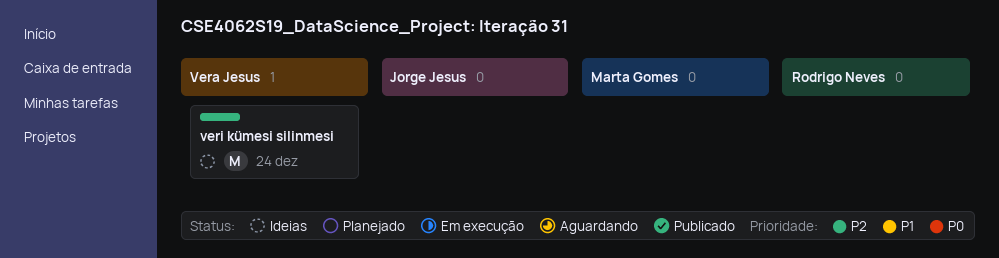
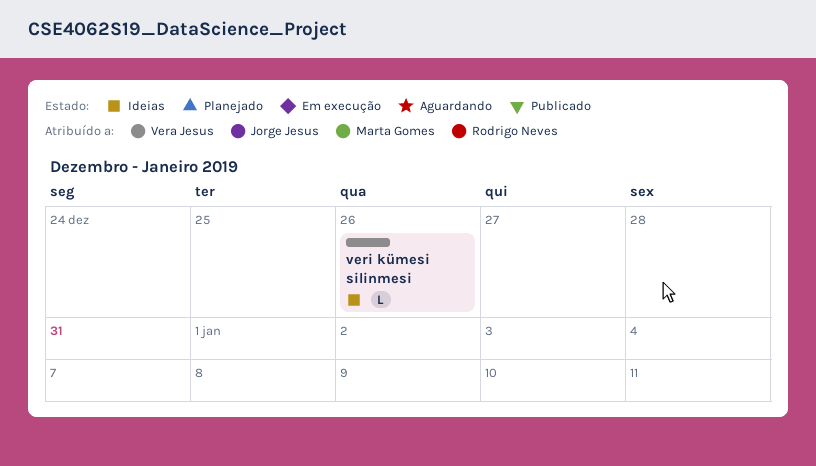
veri kümesi silinmesi, estimate: M -> L
veri kümesi silinmesi, due: Dec 24 -> Dec 26

